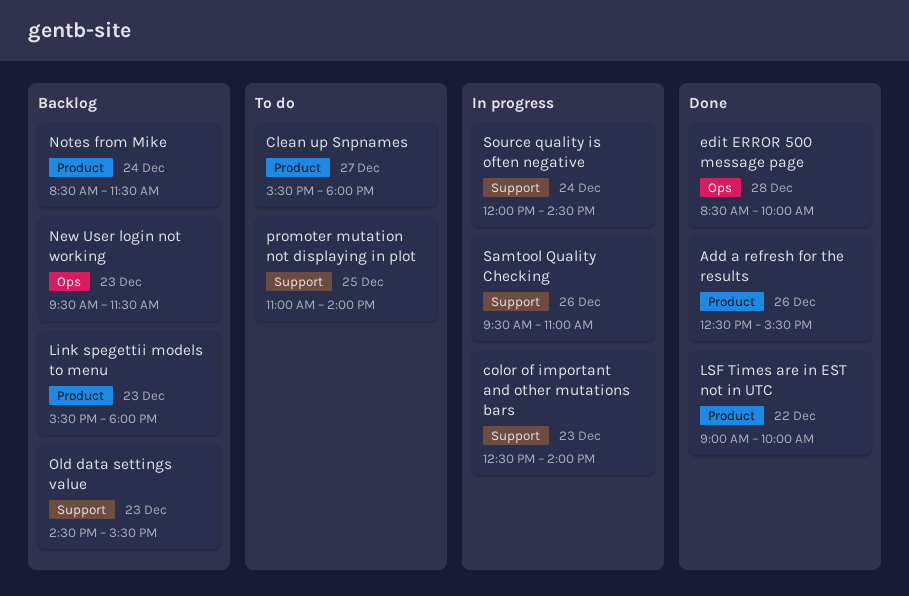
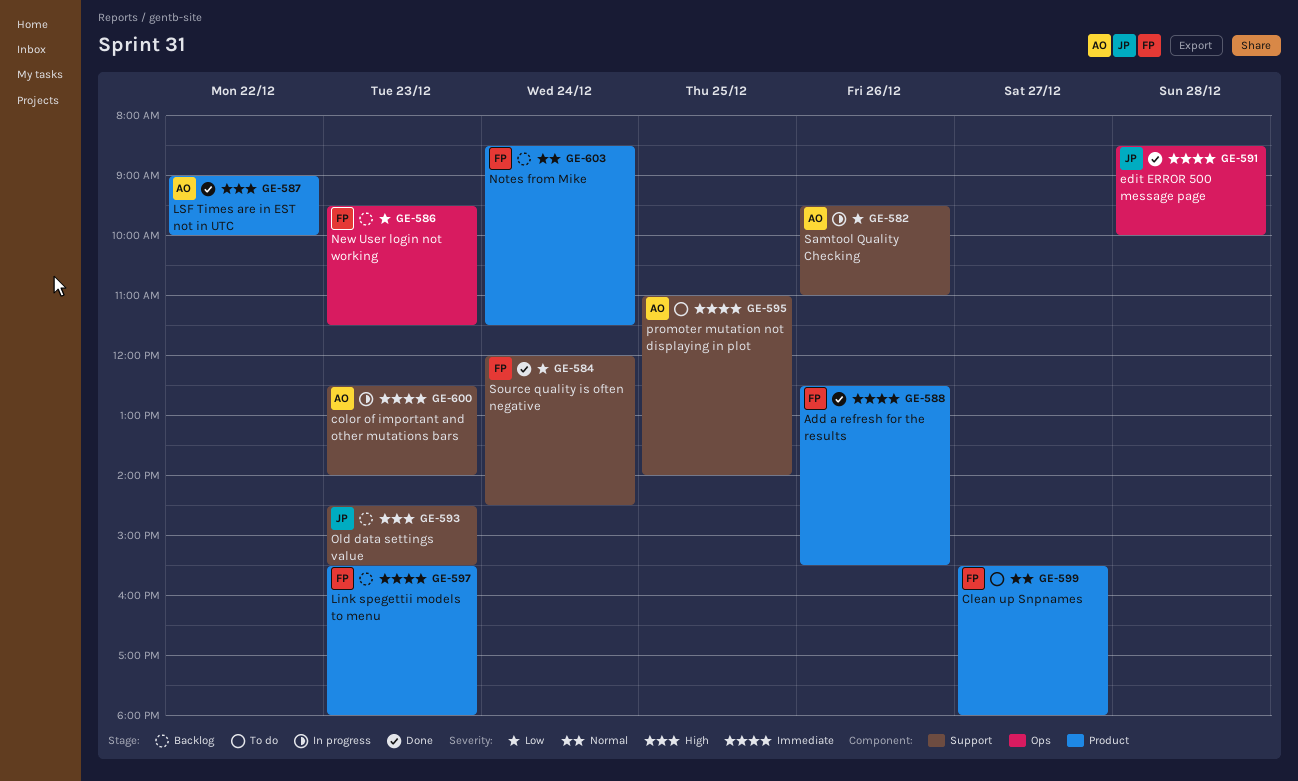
Source quality is often negative, status: In progress -> Done

